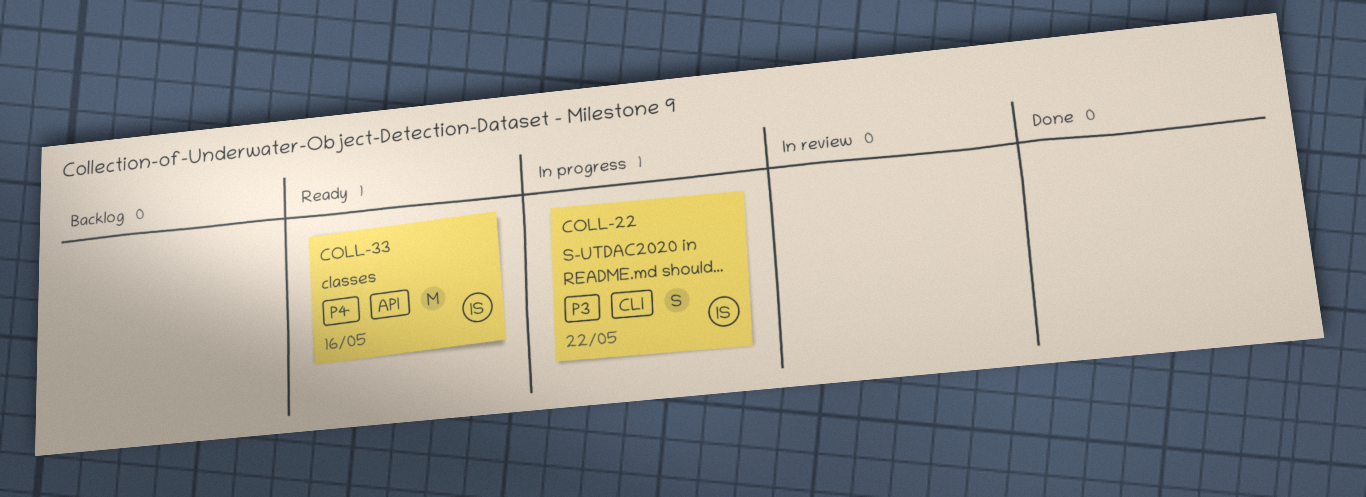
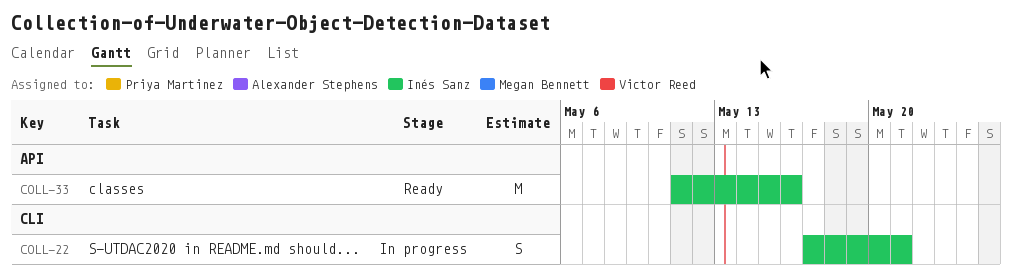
COLL-22, due: May 22 -> May 21

